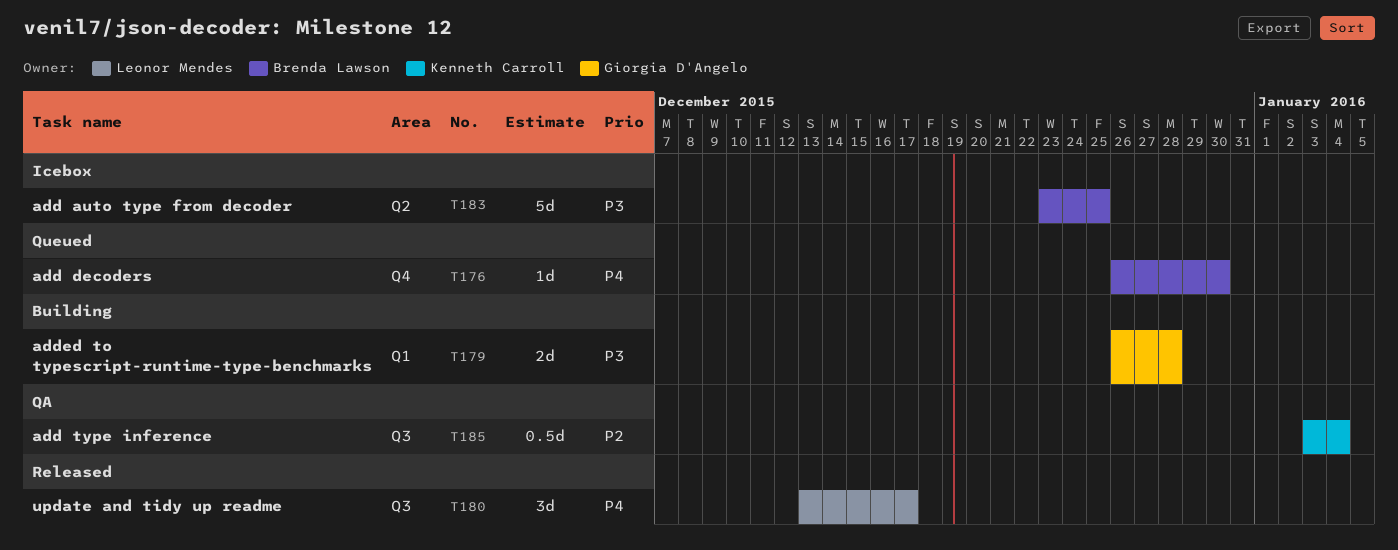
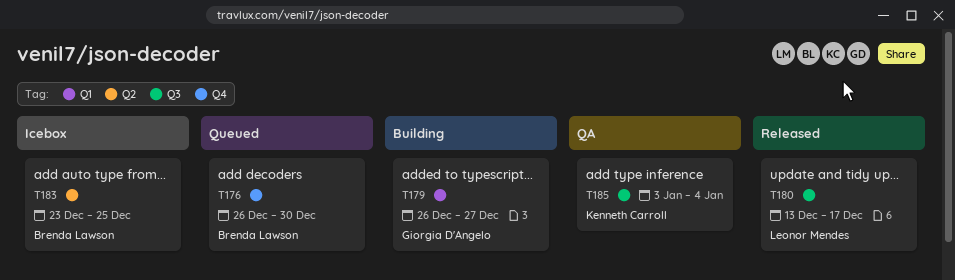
T179, due: Dec 28 -> Dec 27

